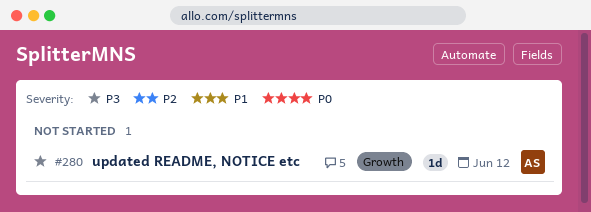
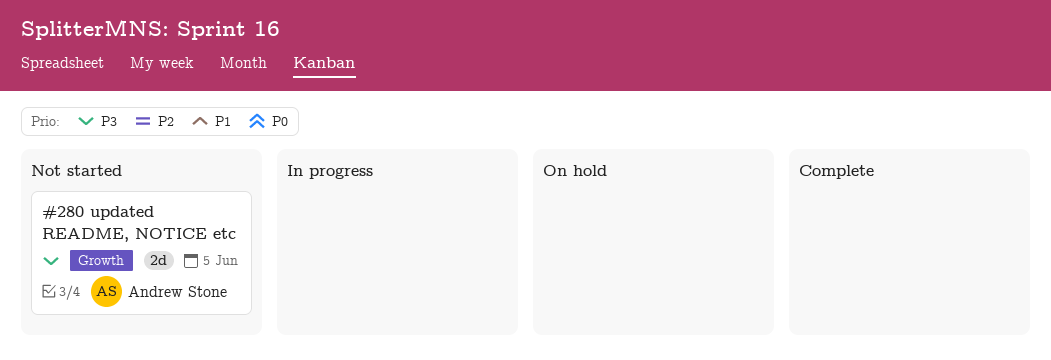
#280, estimate: 1d -> 2d
#280, due: Jun 12 -> Jun 5

